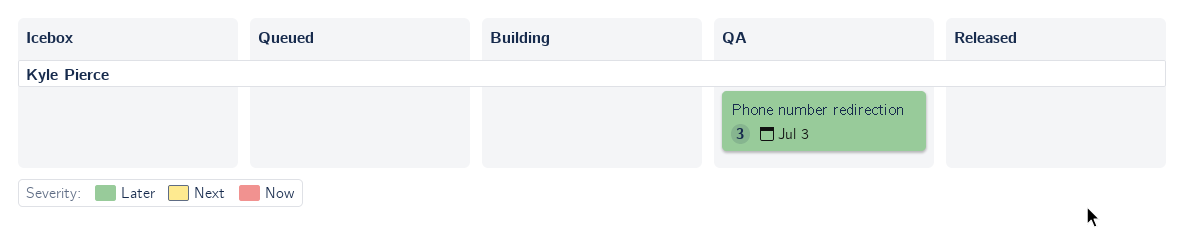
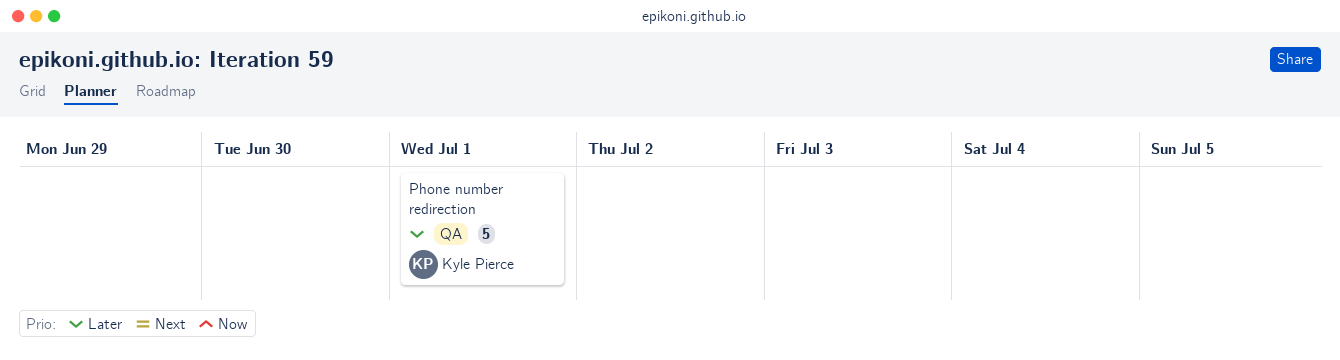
Phone number redirection, estimate: 3 -> 5
Phone number redirection, due: Jul 3 -> Jul 1

